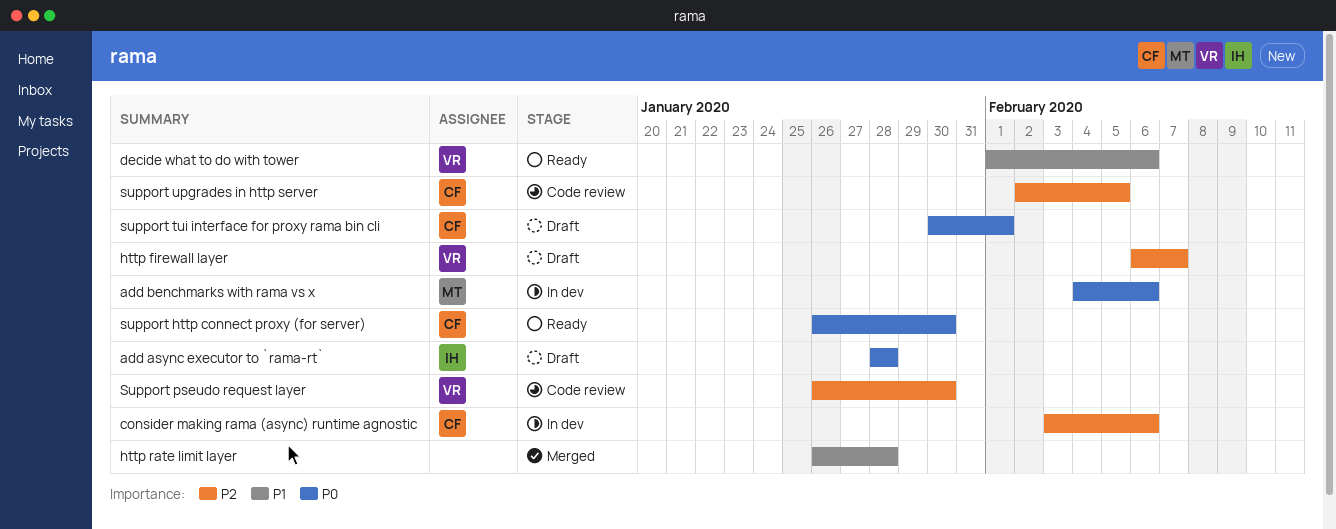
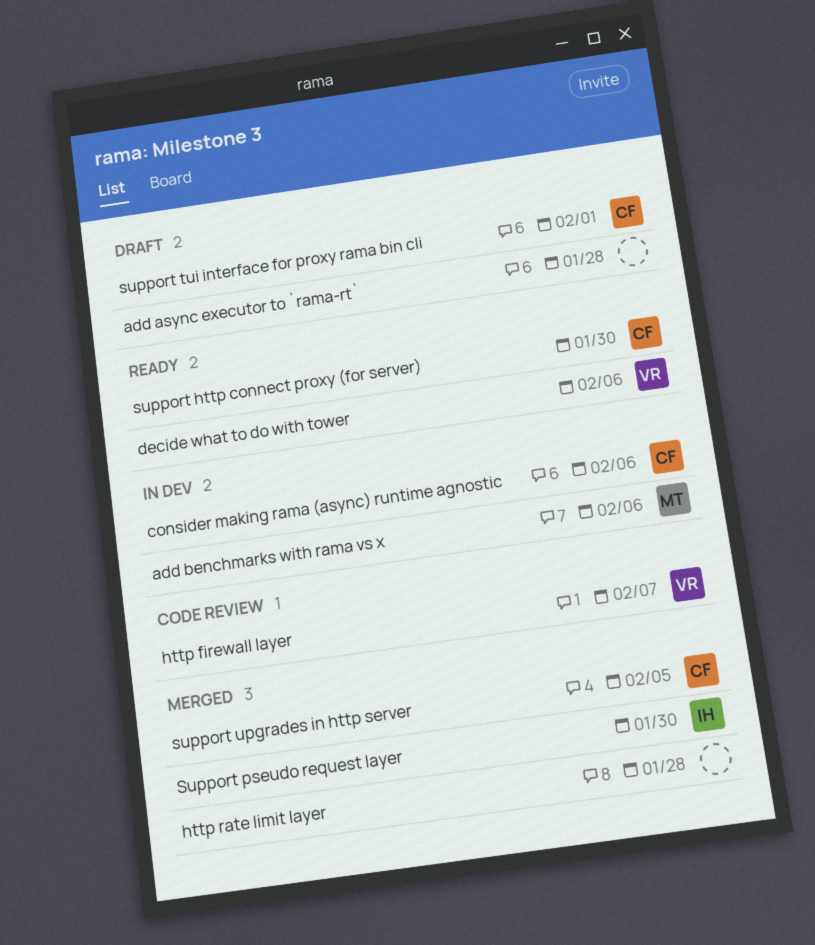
add async executor to `rama-rt`, owner: IH -> none
http firewall layer, status: Draft -> Code review
Support pseudo request layer, status: Code review -> Merged
Support pseudo request layer, owner: VR -> IH
support upgrades in http server, status: Code review -> Merged

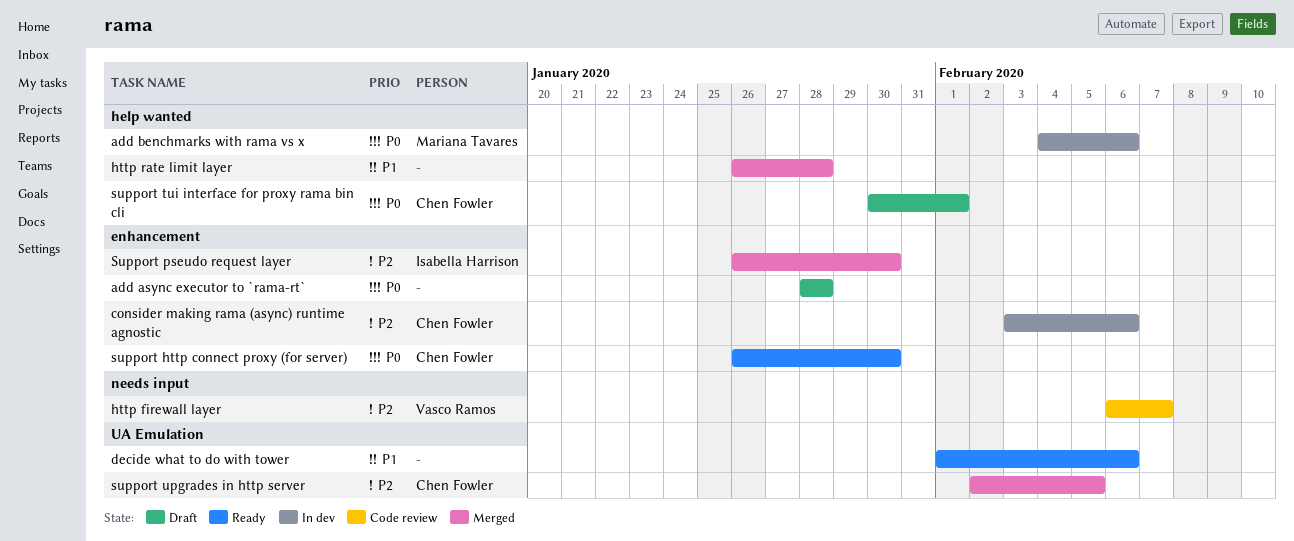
decide what to do with tower, owner: Vasco Ramos -> none

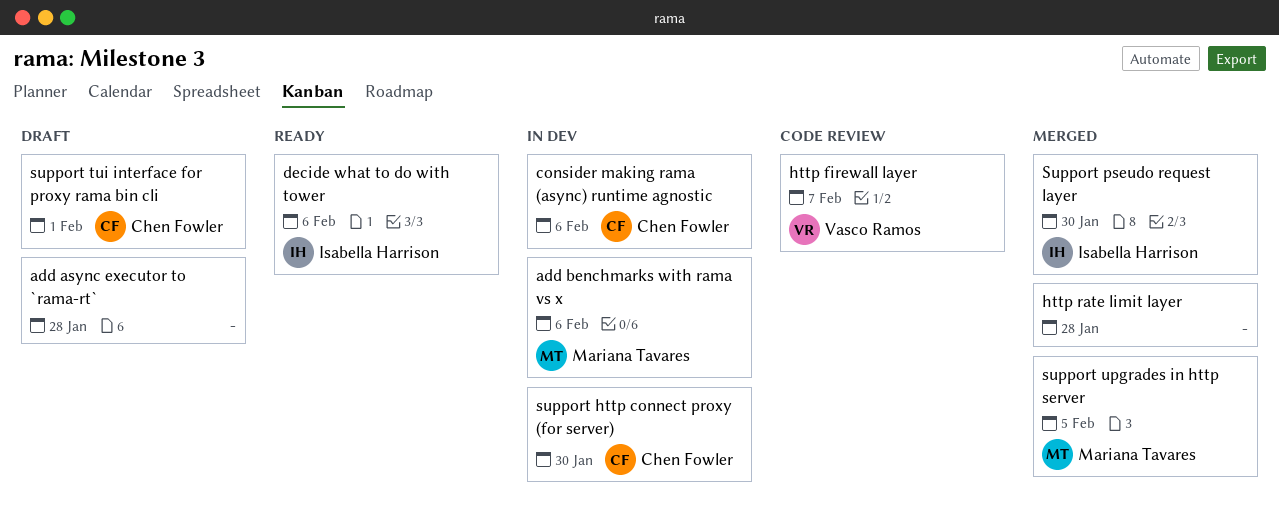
decide what to do with tower, owner: none -> Isabella Harrison
support http connect proxy (for server), status: Ready -> In dev
support upgrades in http server, owner: Chen Fowler -> Mariana Tavares

